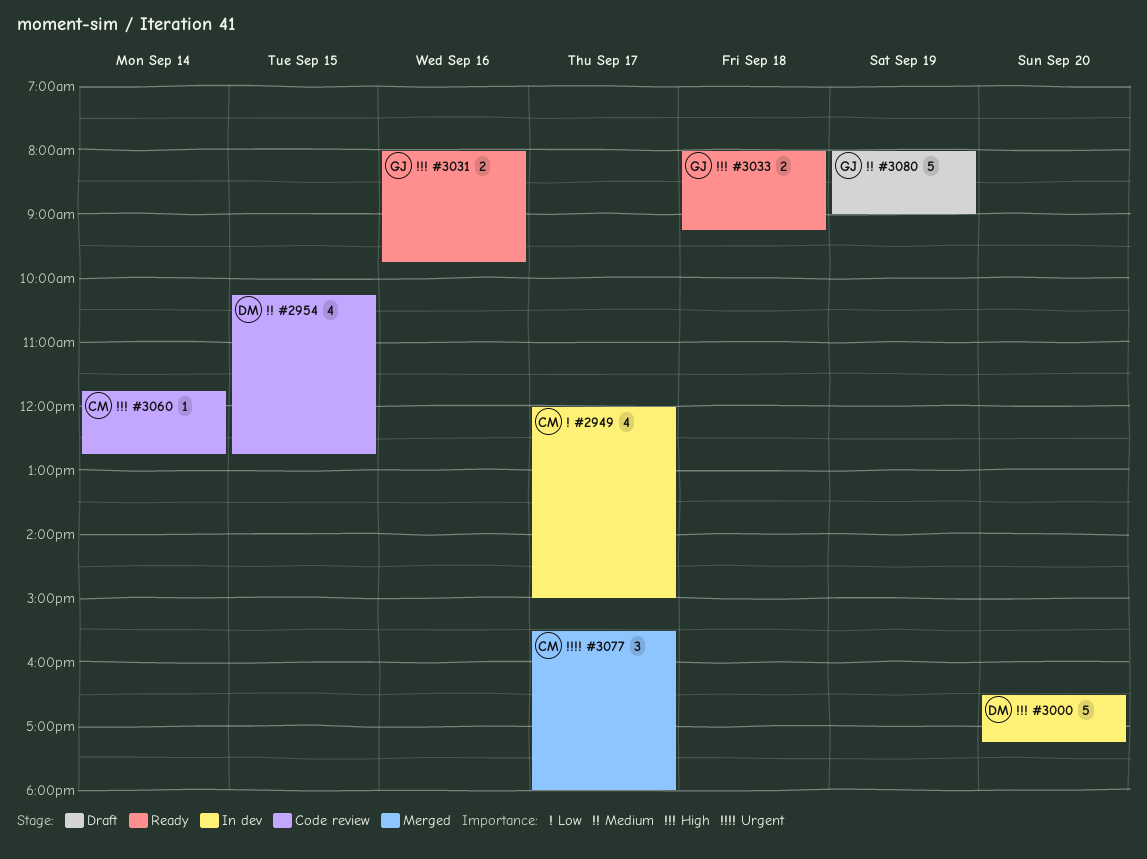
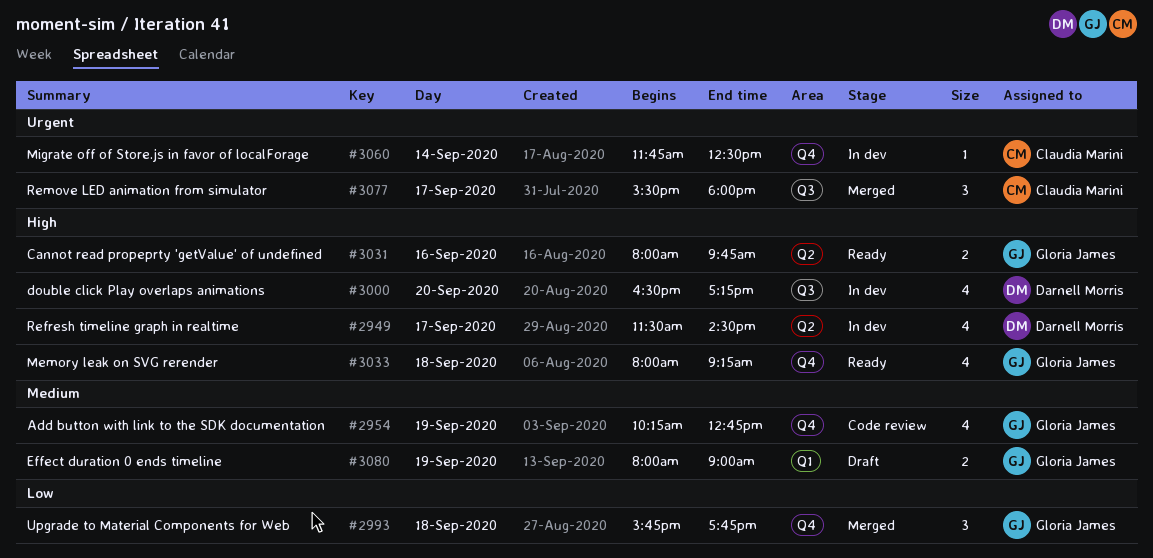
#2949, owner: Claudia Marini -> Darnell Morris
#2949, priority: Low -> High
#2949, begins: 12:00 -> 11:30
#2949, ends: 15:00 -> 14:30
#2954, owner: Darnell Morris -> Gloria James
#2954, day: Sep 15 -> Sep 19
#2993: none -> present
#3000, estimate: 5 -> 4
#3033, estimate: 2 -> 4
#3060, status: Code review -> In dev
#3060, priority: High -> Urgent
#3060, ends: 12:45 -> 12:30
#3080, estimate: 5 -> 2

